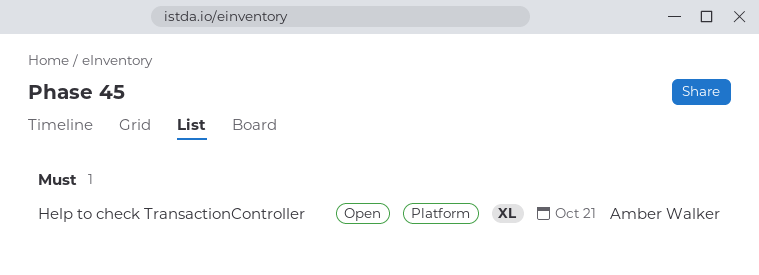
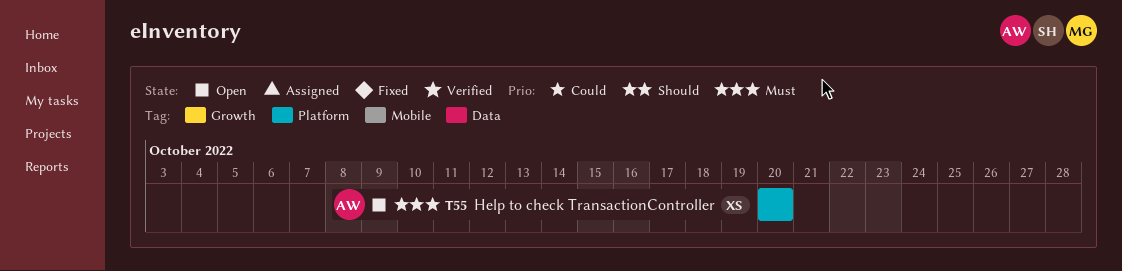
Help to check TransactionController, estimate: XL -> XS
Help to check TransactionController, due: Oct 21 -> Oct 20

